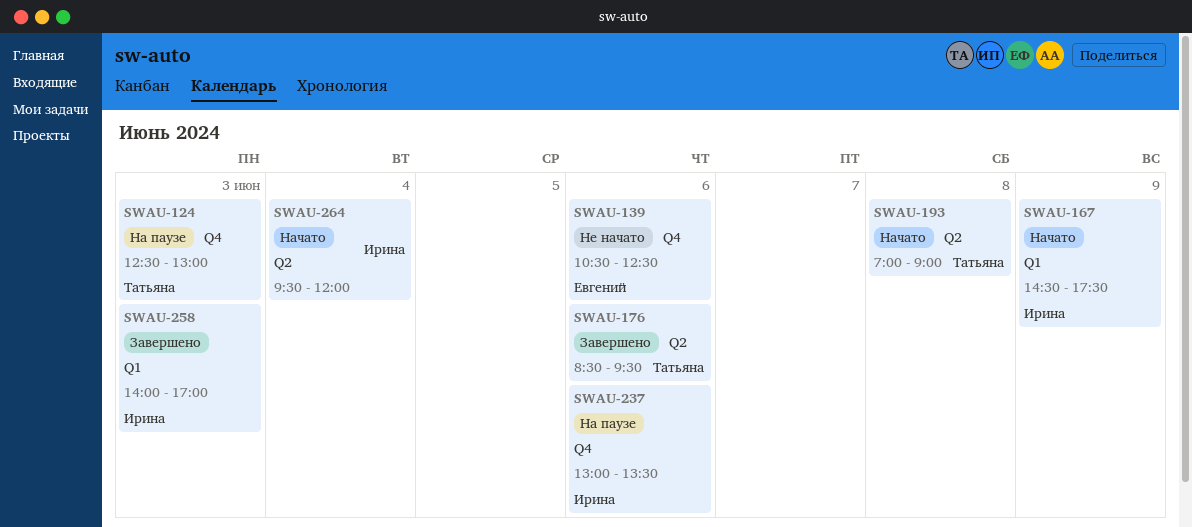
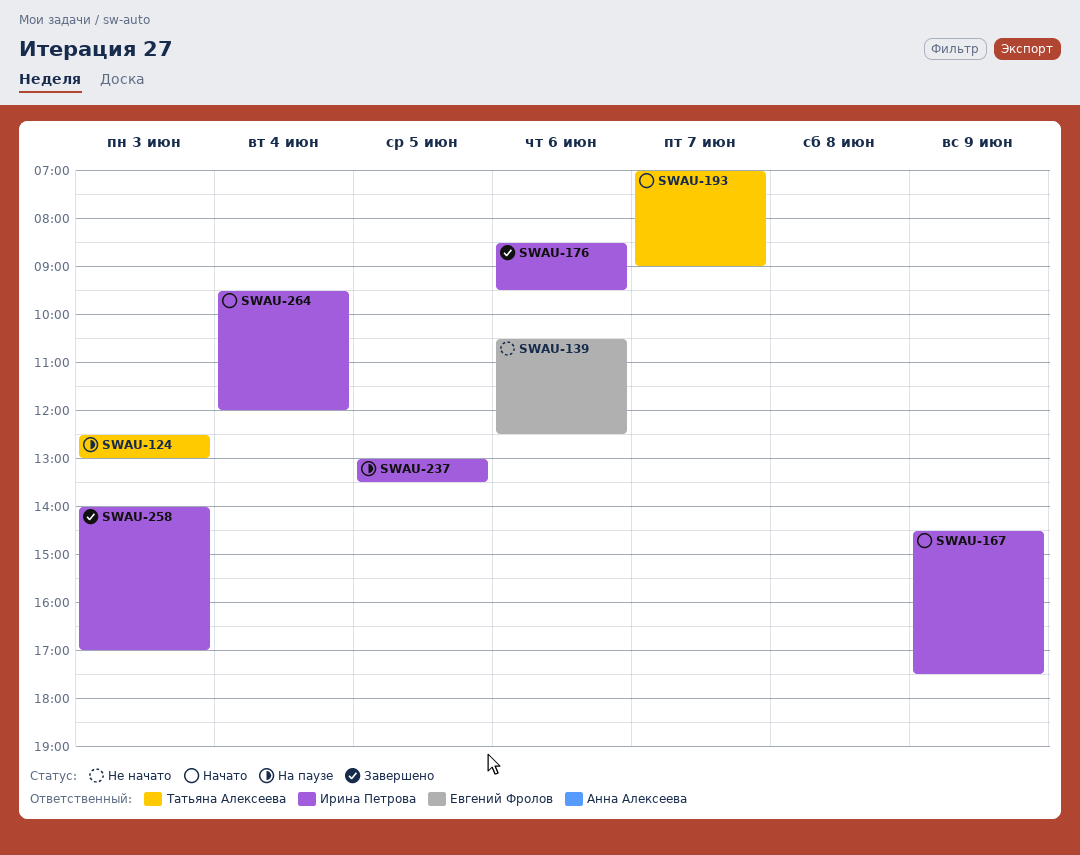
SWAU-176, owner: Татьяна Алексеева -> Ирина Петрова
SWAU-193, day: Jun 8 -> Jun 7
SWAU-237, day: Jun 6 -> Jun 5

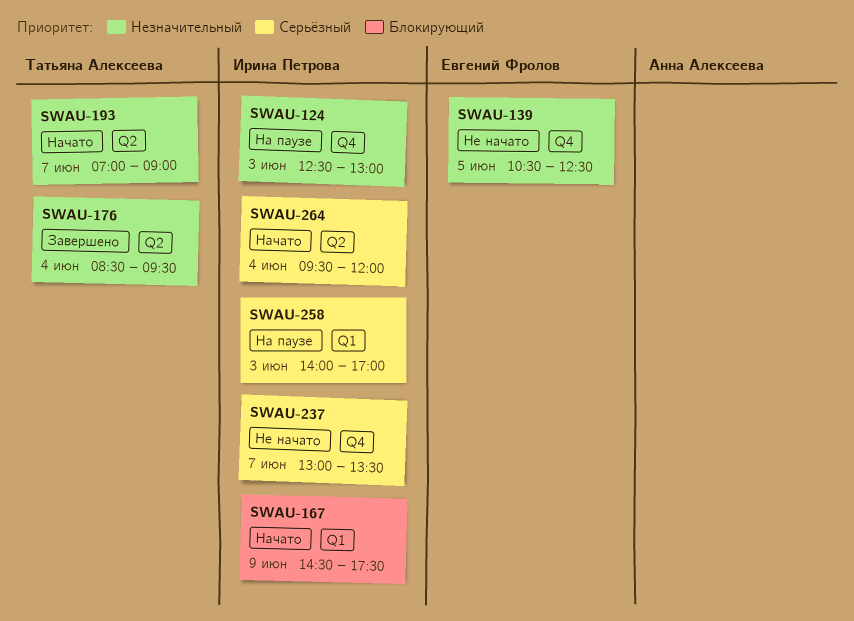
SWAU-124, owner: Татьяна Алексеева -> Ирина Петрова
SWAU-139, day: Jun 6 -> Jun 5
SWAU-176, owner: Ирина Петрова -> Татьяна Алексеева
SWAU-176, day: Jun 6 -> Jun 4
SWAU-237, status: На паузе -> Не начато
SWAU-237, day: Jun 5 -> Jun 7
SWAU-258, status: Завершено -> На паузе

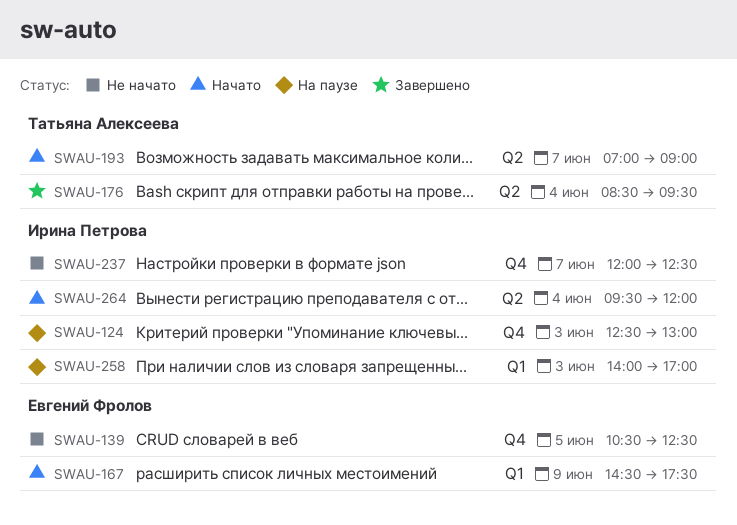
SWAU-167, owner: Ирина Петрова -> Евгений Фролов
SWAU-237, begins: 13:00 -> 12:00
SWAU-237, ends: 13:30 -> 12:30

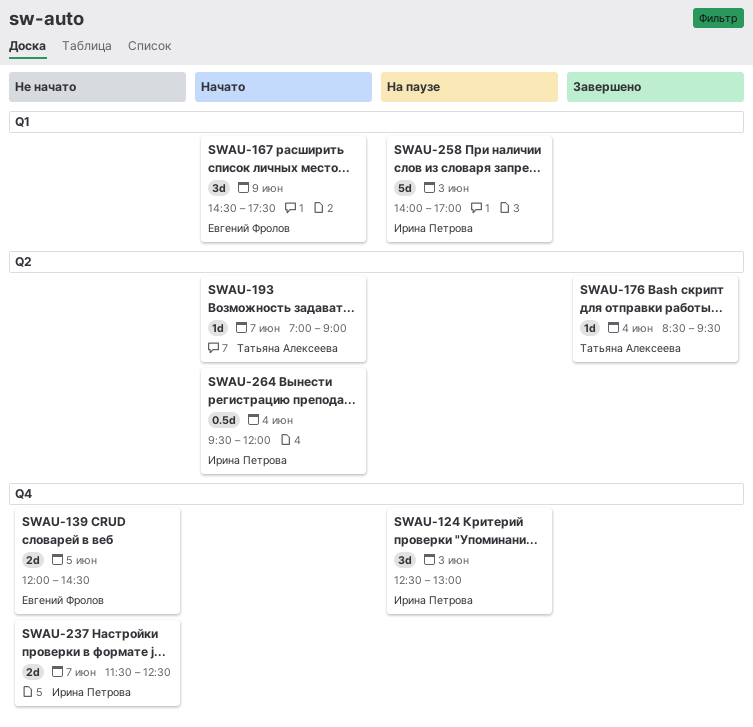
SWAU-139, begins: 10:30 -> 12:00
SWAU-139, ends: 12:30 -> 14:30
SWAU-237, begins: 12:00 -> 11:30

